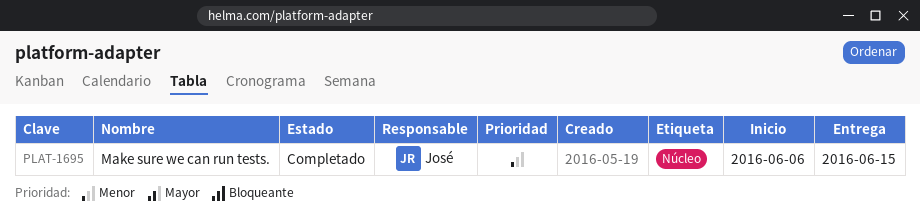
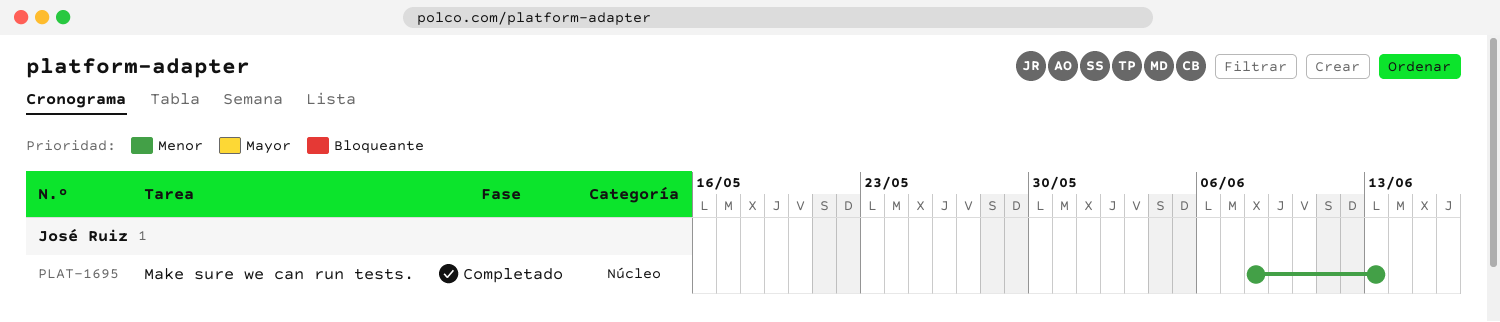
PLAT-1695, start: Jun 6 -> Jun 8
PLAT-1695, due: Jun 15 -> Jun 13

